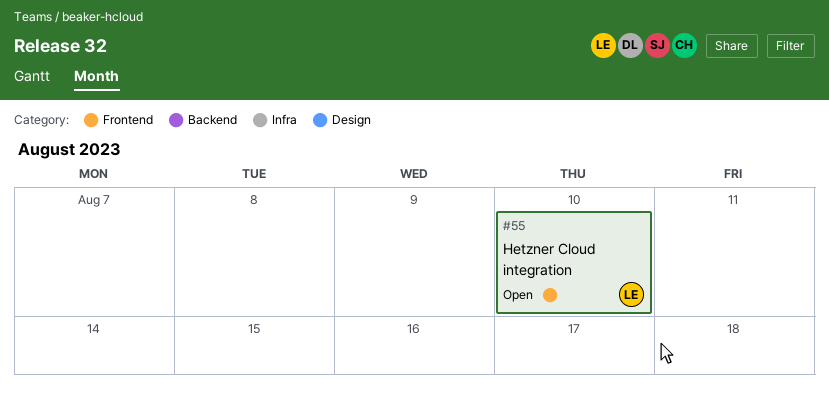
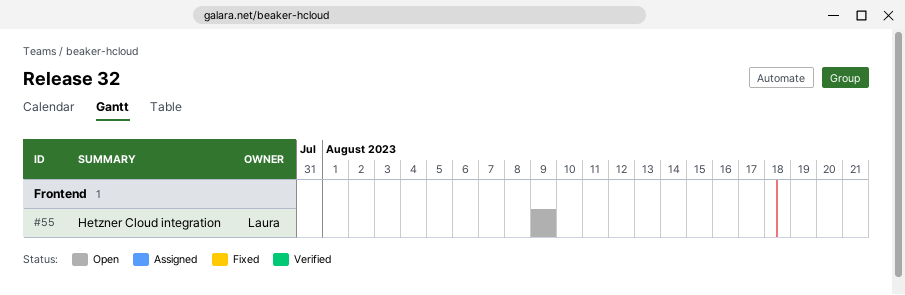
#55, due: Aug 10 -> Aug 9

